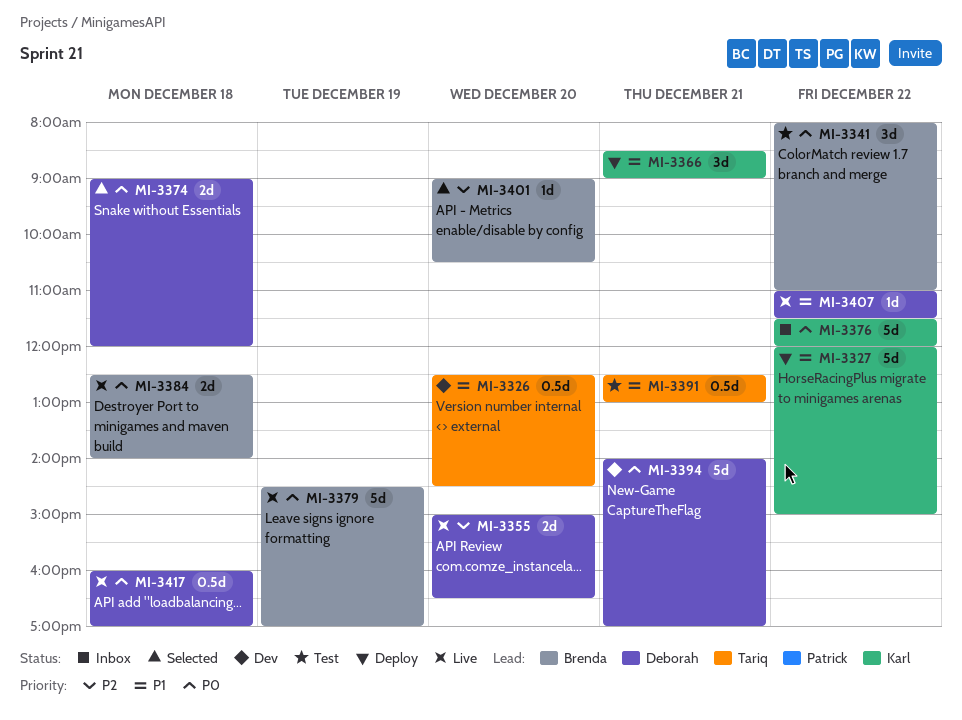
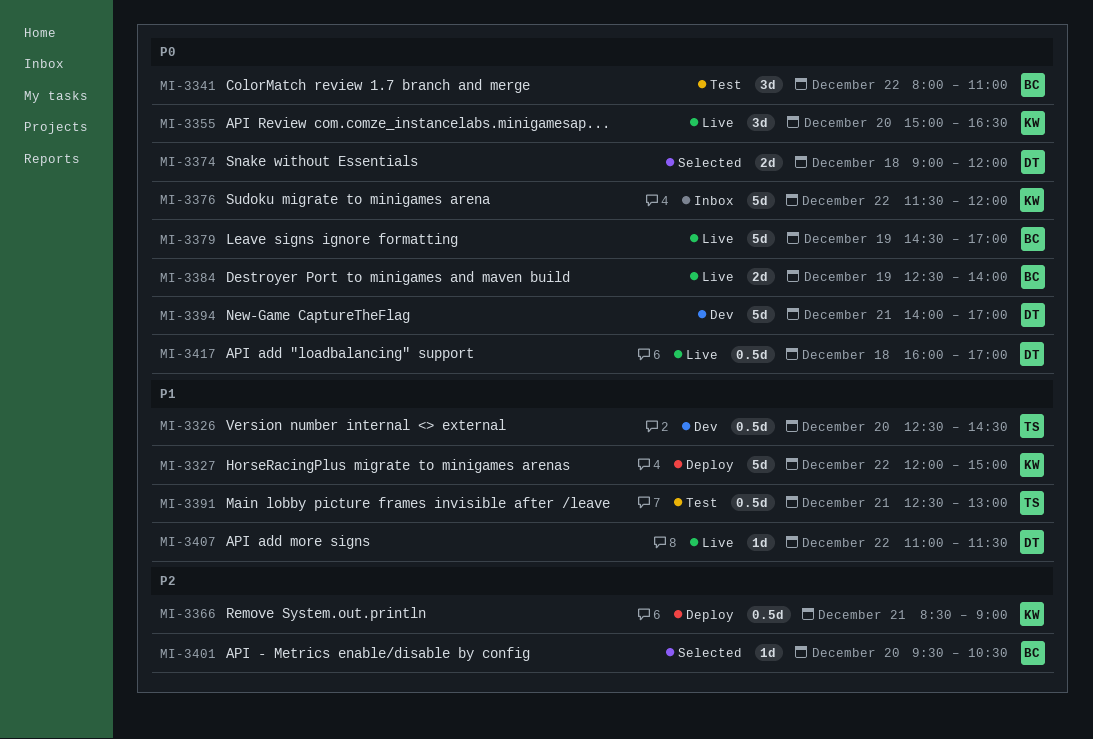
MI-3355, owner: Deborah -> Karl
MI-3355, priority: P2 -> P0
MI-3355, estimate: 2d -> 3d
MI-3366, priority: P1 -> P2
MI-3366, estimate: 3d -> 0.5d
MI-3384, day: Dec 18 -> Dec 19
MI-3401, begins: 09:00 -> 09:30

